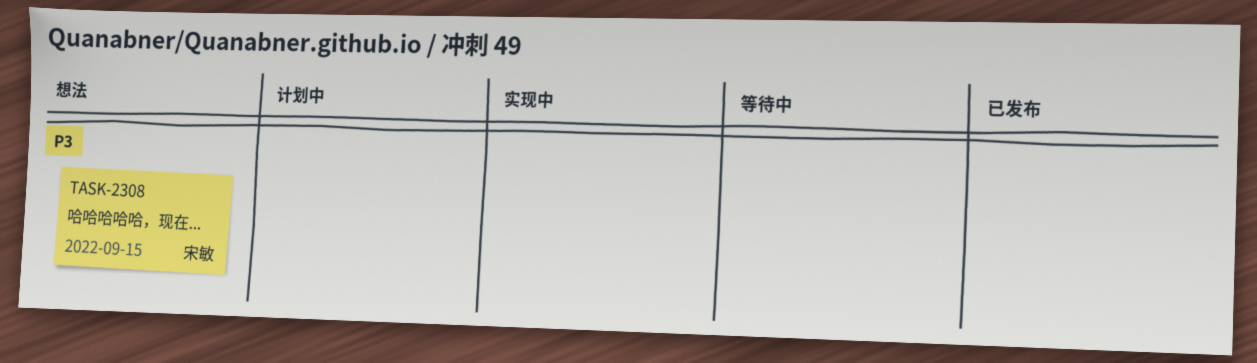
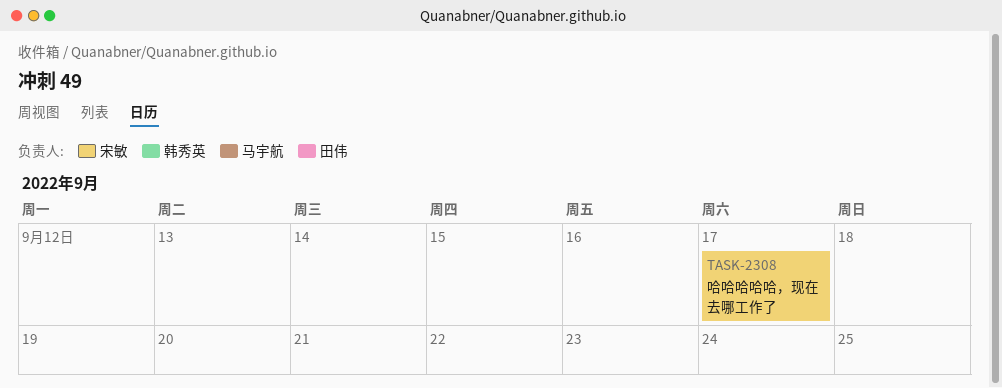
TASK-2308, due: Sep 15 -> Sep 17

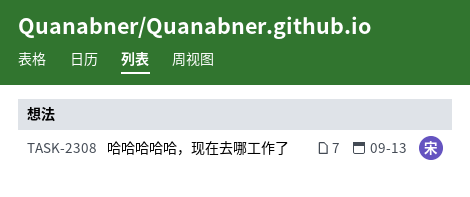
TASK-2308, due: Sep 17 -> Sep 13

